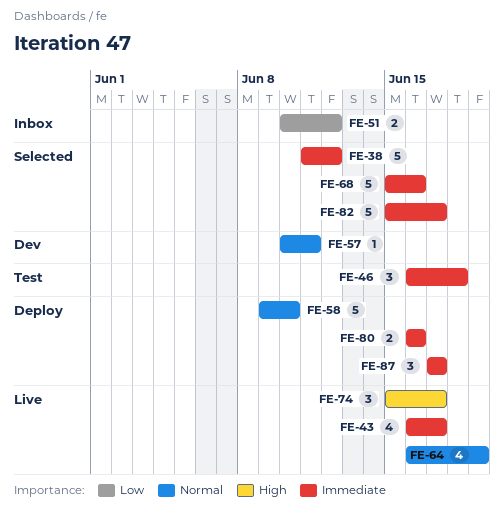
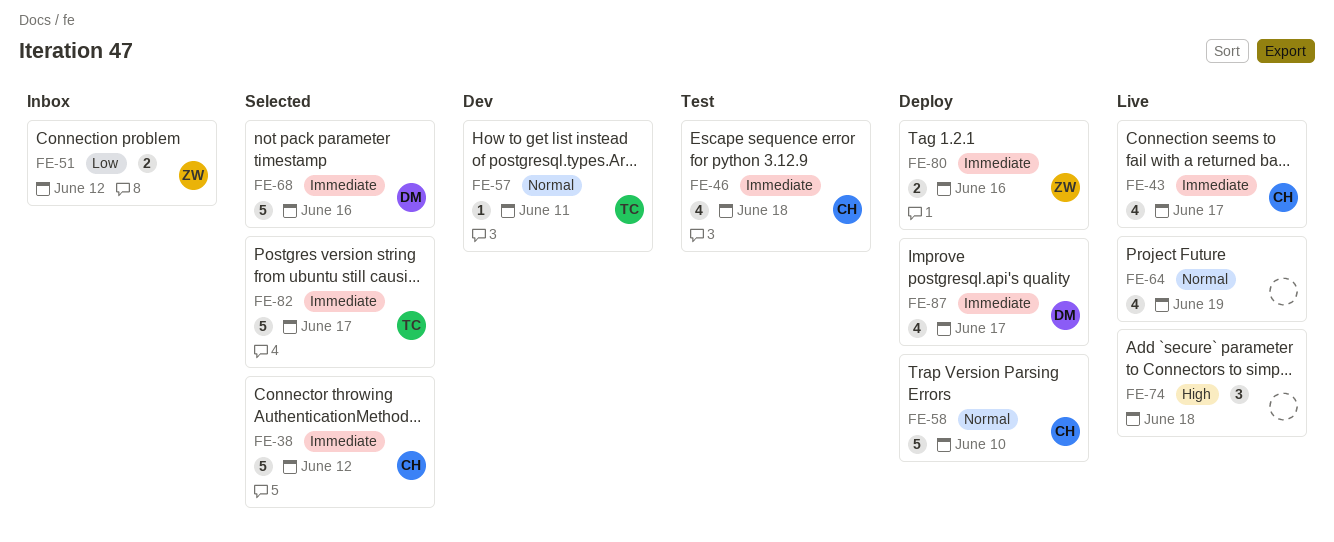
FE-46, estimate: 3 -> 4
FE-74, due: Jun 17 -> Jun 18
FE-87, estimate: 3 -> 4

